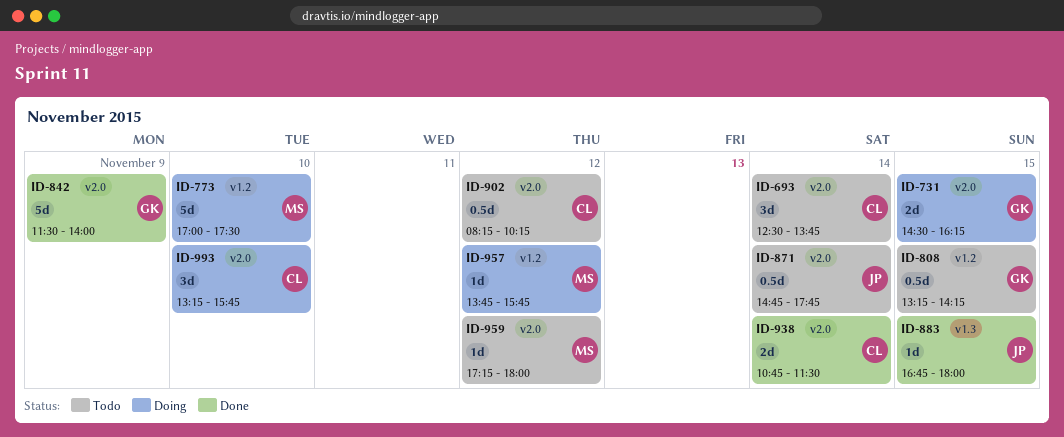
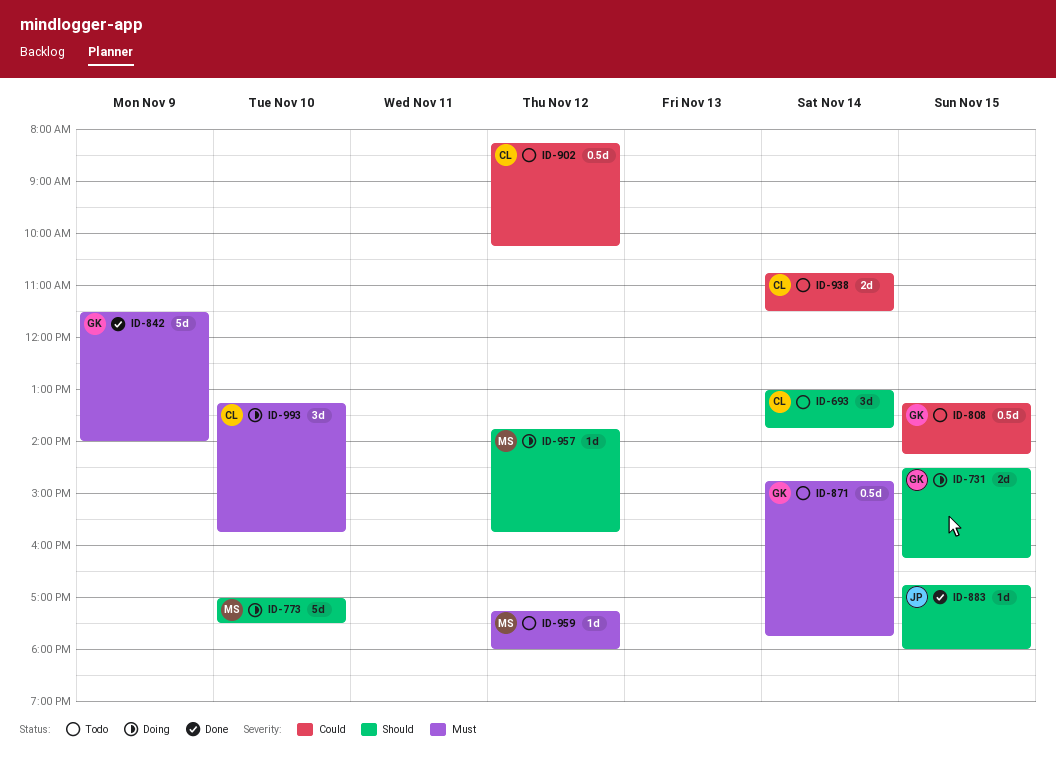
ID-693, begins: 12:30 -> 13:00
ID-871, owner: JP -> GK
ID-938, status: Done -> Todo

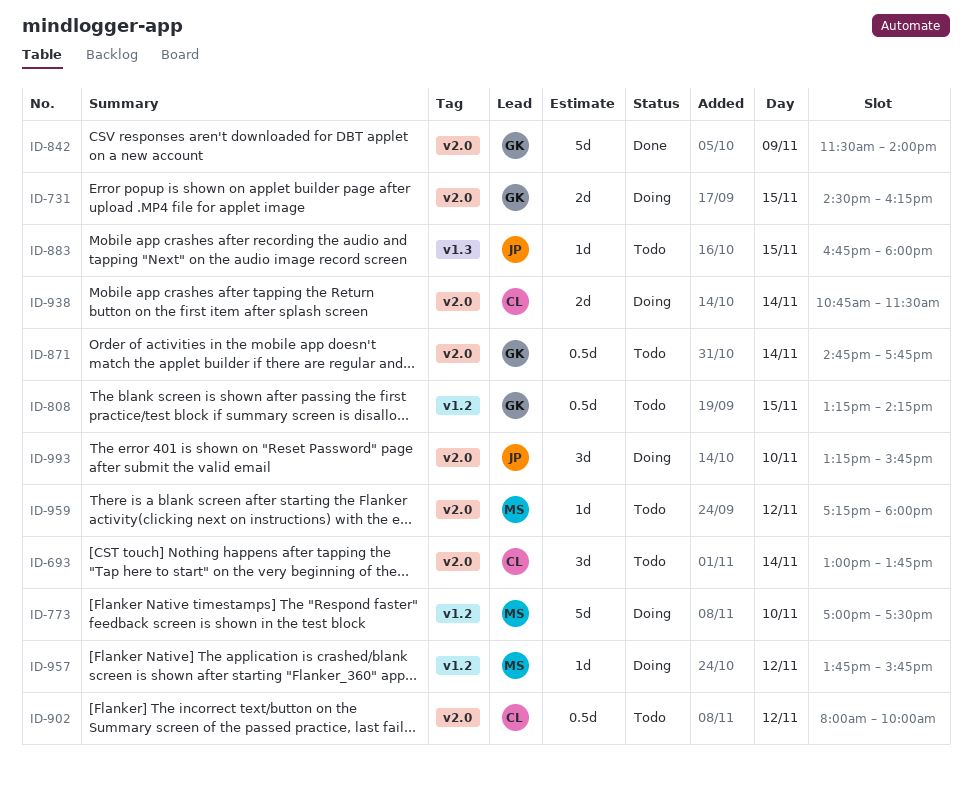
ID-883, status: Done -> Todo
ID-902, begins: 08:15 -> 08:00
ID-902, ends: 10:15 -> 10:00
ID-938, status: Todo -> Doing
ID-993, owner: CL -> JP

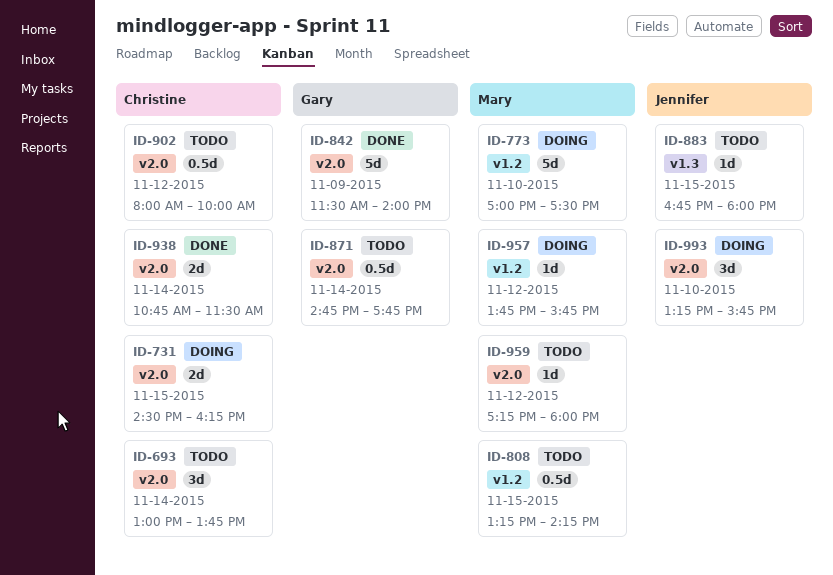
ID-731, owner: Gary -> Christine
ID-808, owner: Gary -> Mary
ID-938, status: Doing -> Done

